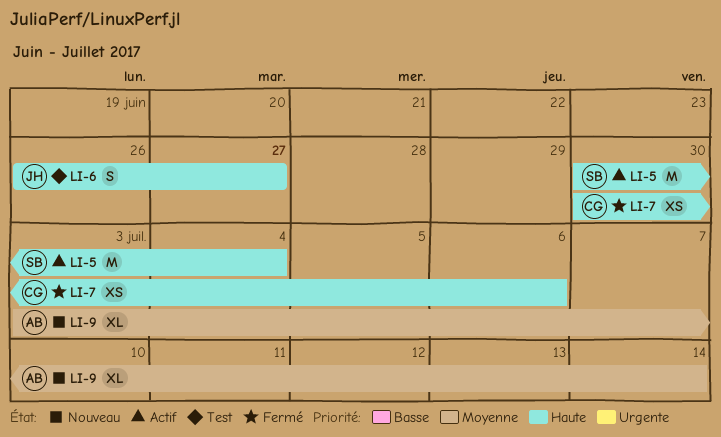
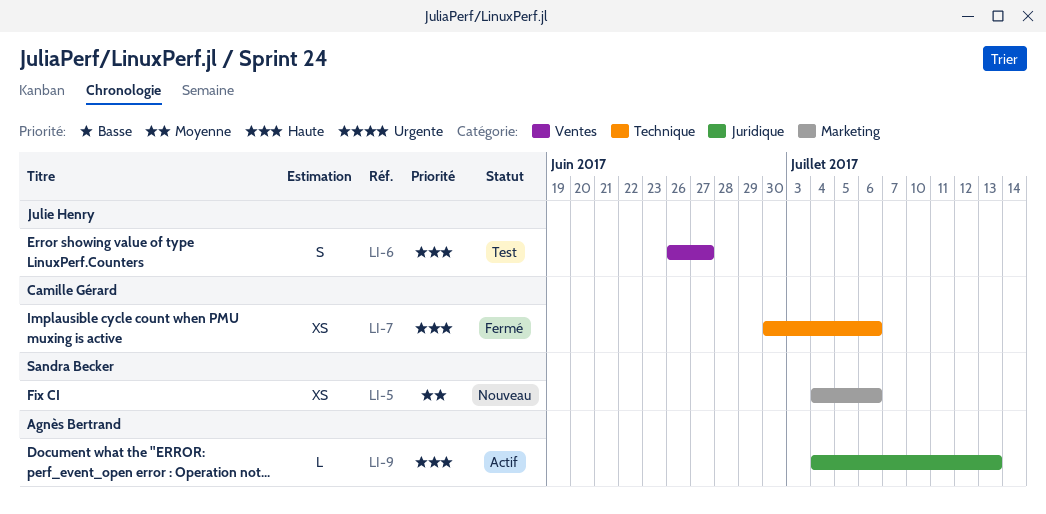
LI-5, status: Actif -> Nouveau
LI-5, priority: Haute -> Moyenne
LI-5, estimate: M -> XS
LI-5, start: Jun 30 -> Jul 4
LI-5, due: Jul 4 -> Jul 6
LI-9, status: Nouveau -> Actif
LI-9, priority: Moyenne -> Haute
LI-9, estimate: XL -> L
LI-9, start: Jul 3 -> Jul 4
LI-9, due: Jul 14 -> Jul 13

